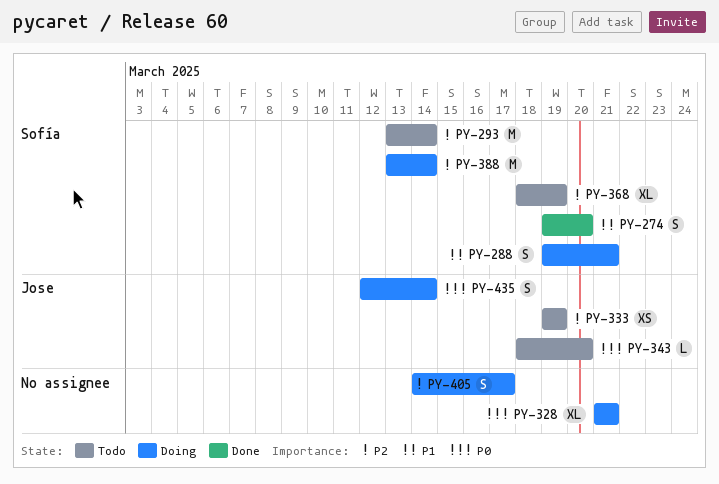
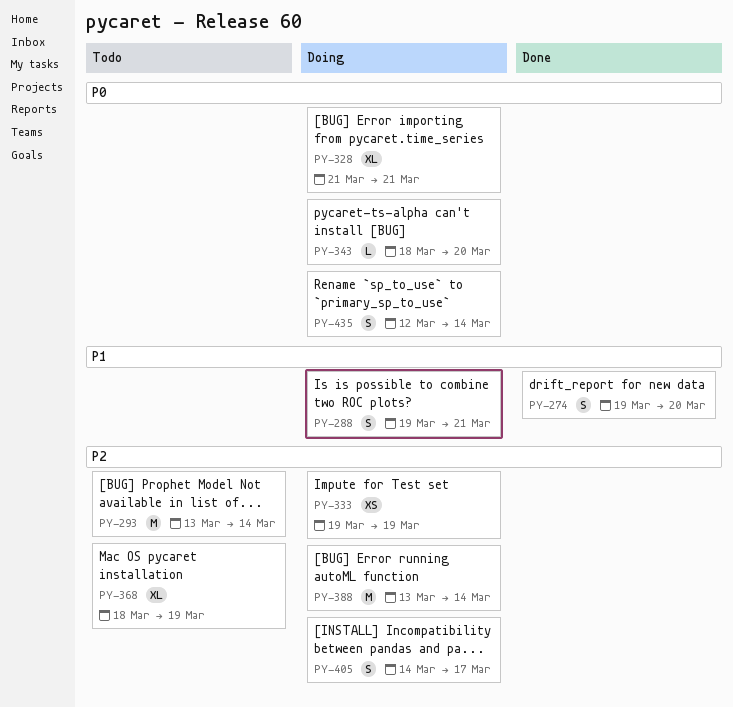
PY-333, status: Todo -> Doing
PY-343, status: Todo -> Doing

